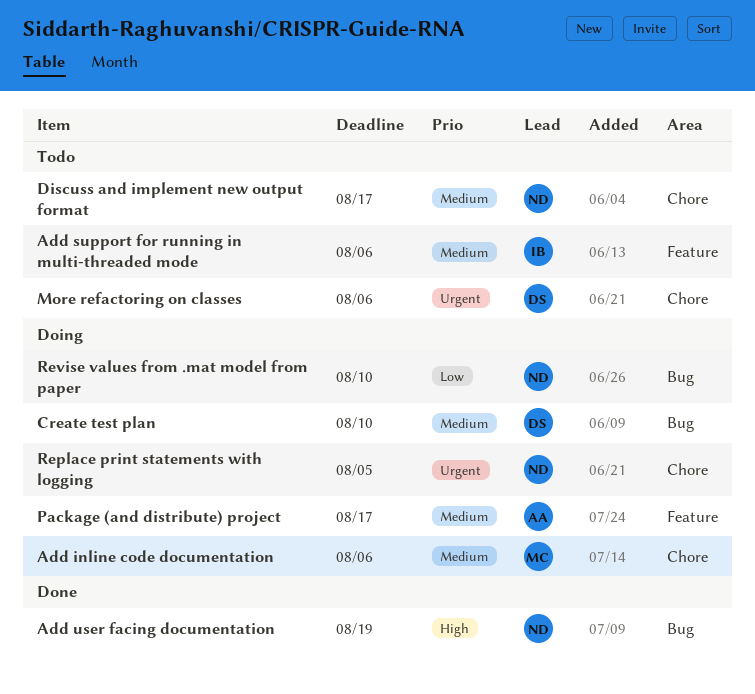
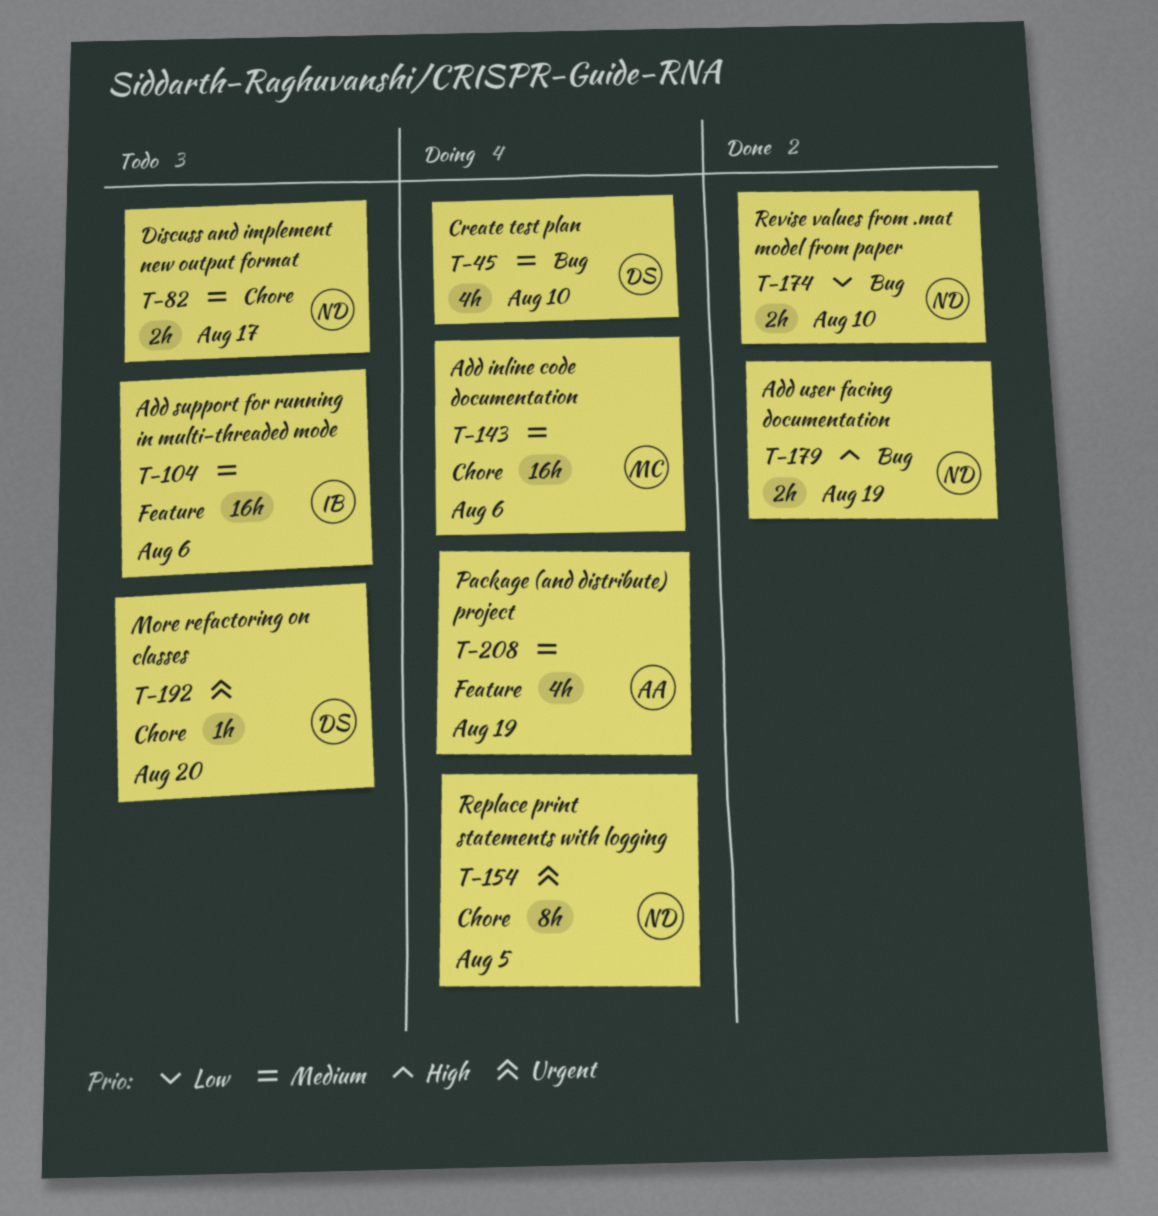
More refactoring on classes, due: Aug 6 -> Aug 20
Package (and distribute) project, due: Aug 17 -> Aug 19
Revise values from .mat model from paper, status: Doing -> Done

